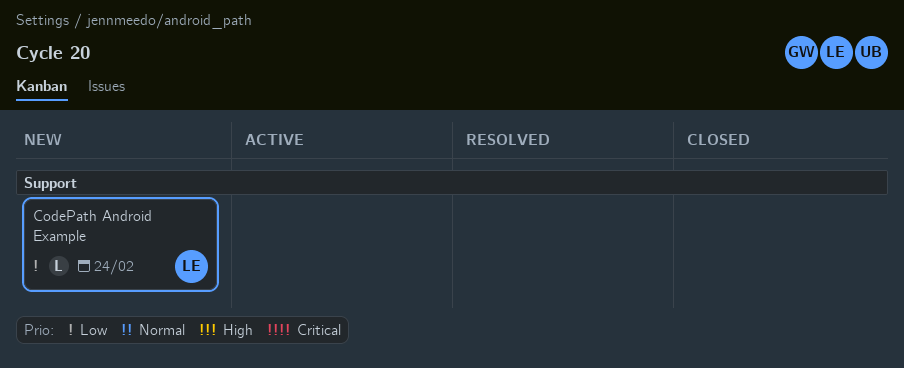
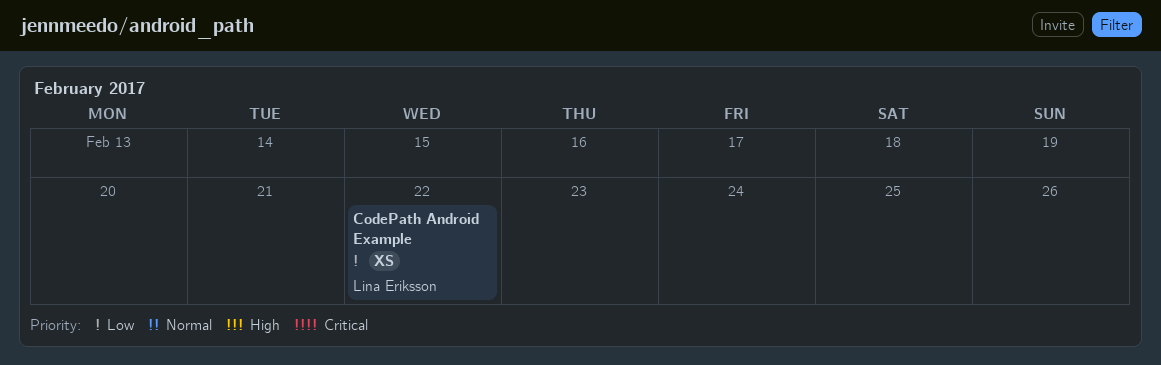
CodePath Android Example, estimate: L -> XS
CodePath Android Example, due: Feb 24 -> Feb 22

